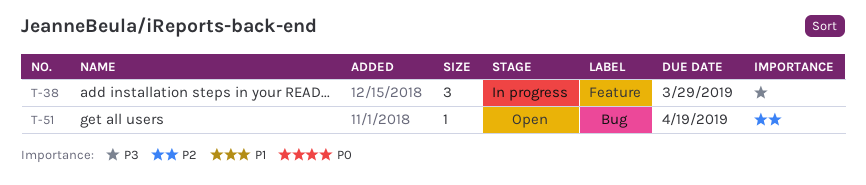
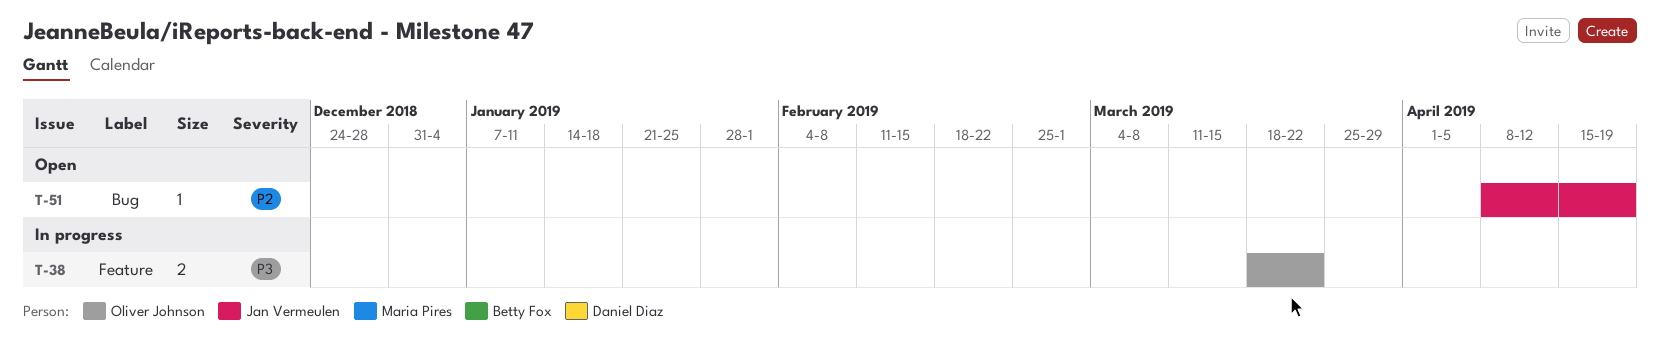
T-38, estimate: 3 -> 2
T-38, due: Mar 29 -> Mar 22

